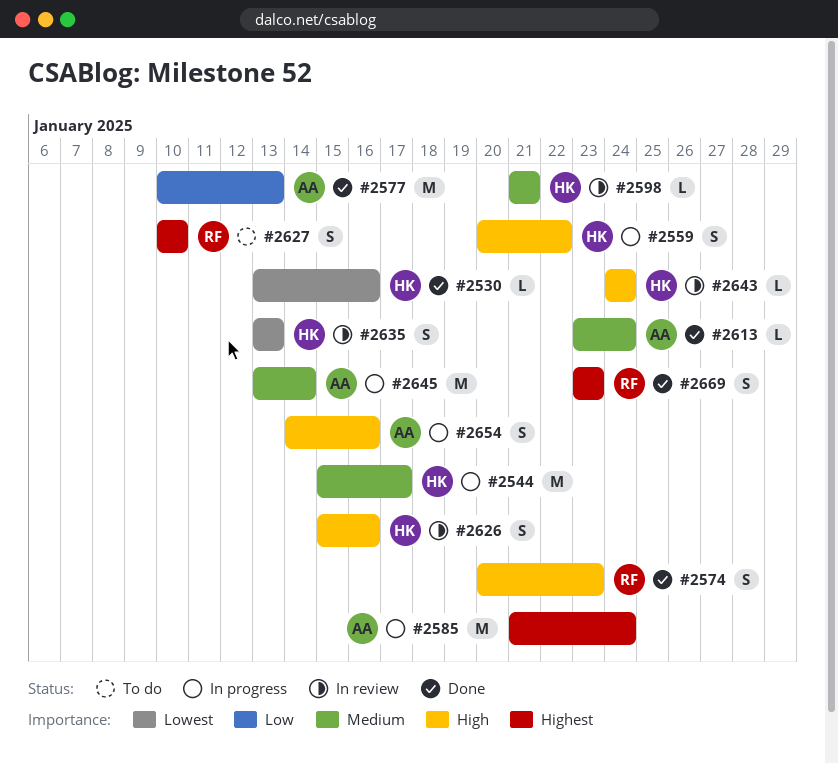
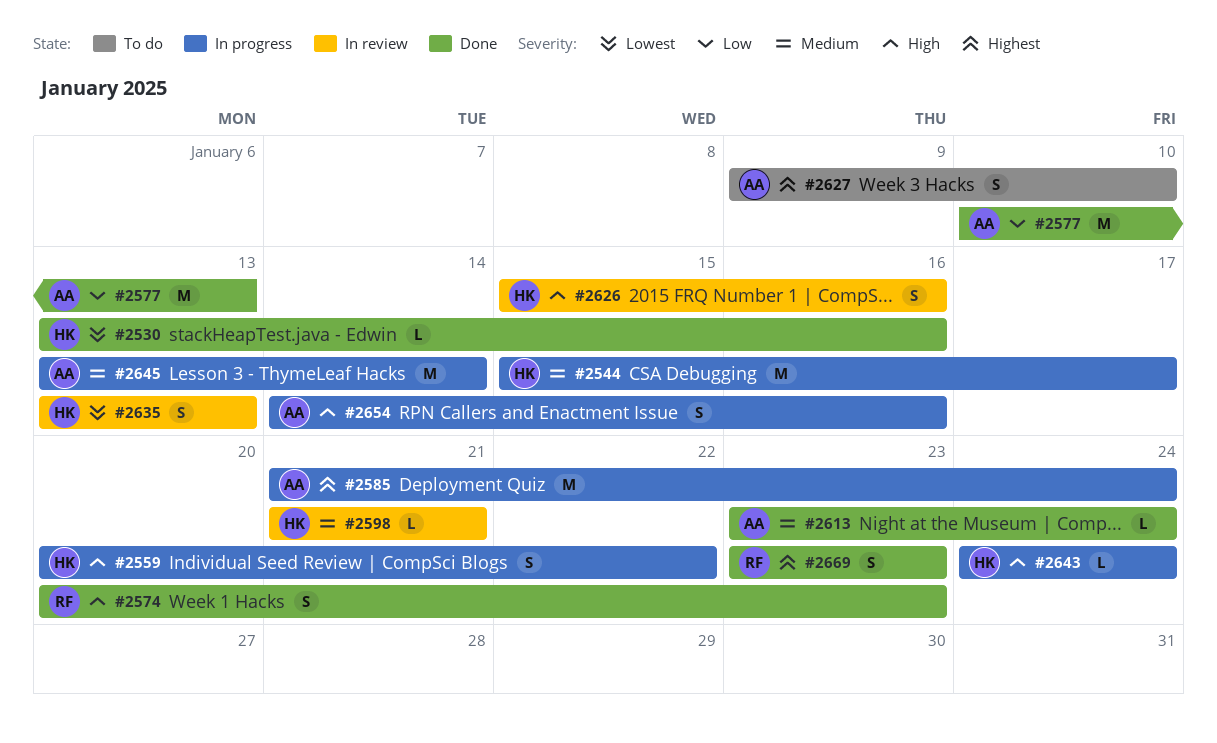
#2627, owner: RF -> AA
#2627, start: Jan 10 -> Jan 9
#2643, status: In review -> In progress

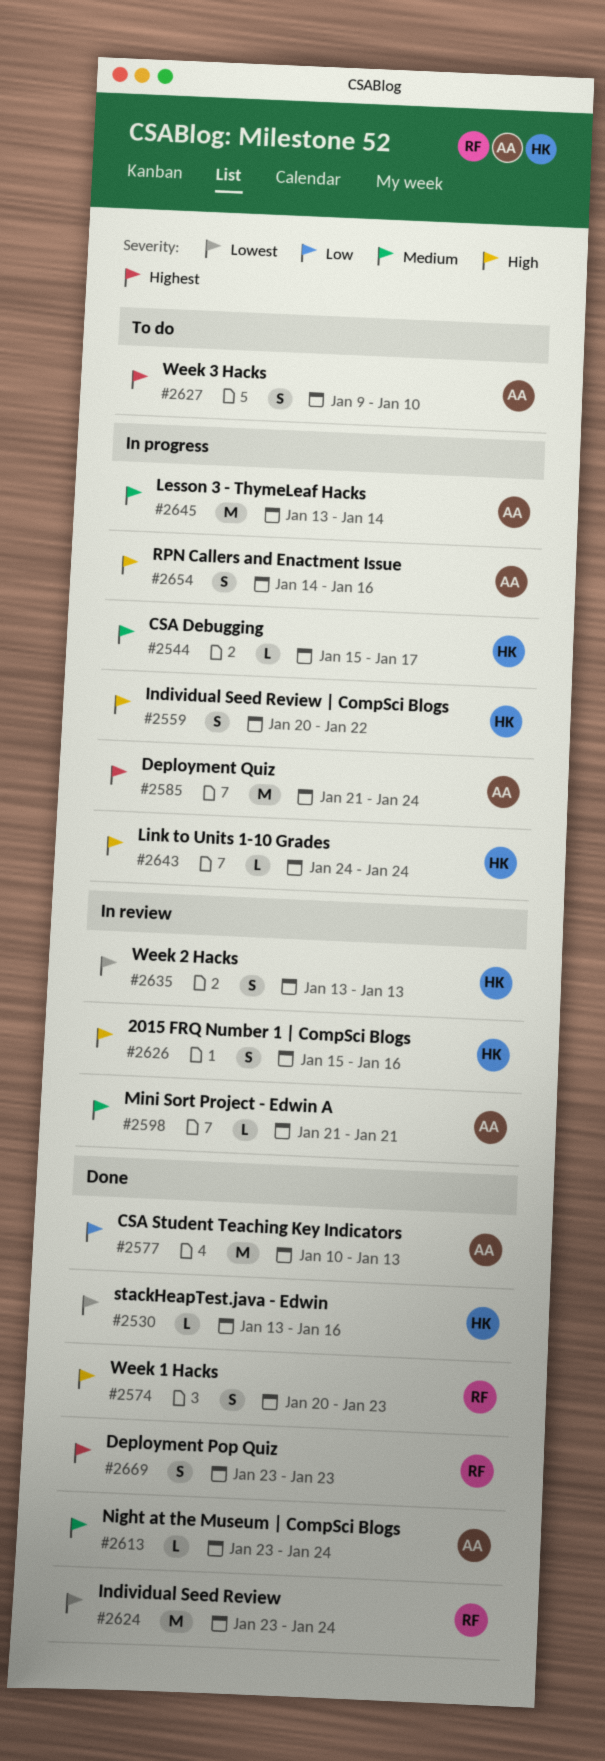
#2544, estimate: M -> L
#2598, owner: HK -> AA
#2624: none -> present

